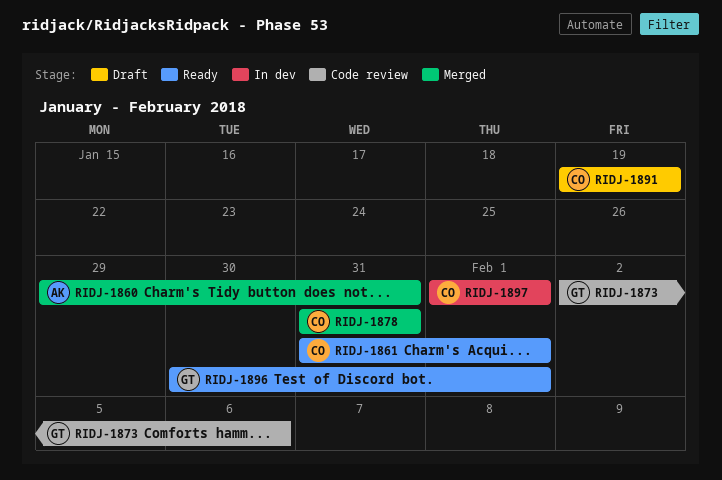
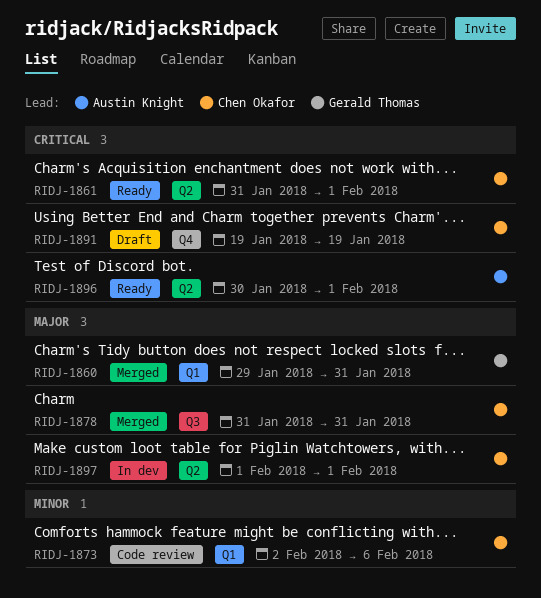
RIDJ-1860, owner: Austin Knight -> Gerald Thomas
RIDJ-1873, owner: Gerald Thomas -> Chen Okafor
RIDJ-1896, owner: Gerald Thomas -> Austin Knight

